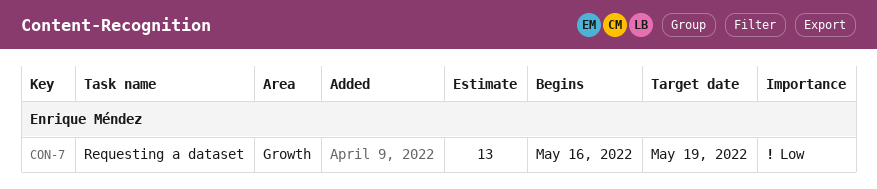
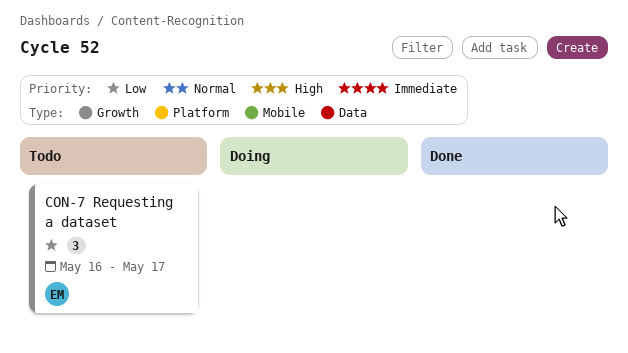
CON-7, estimate: 13 -> 3
CON-7, due: May 19 -> May 17

